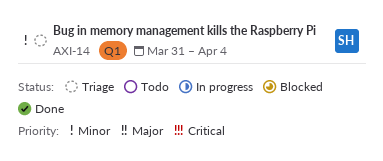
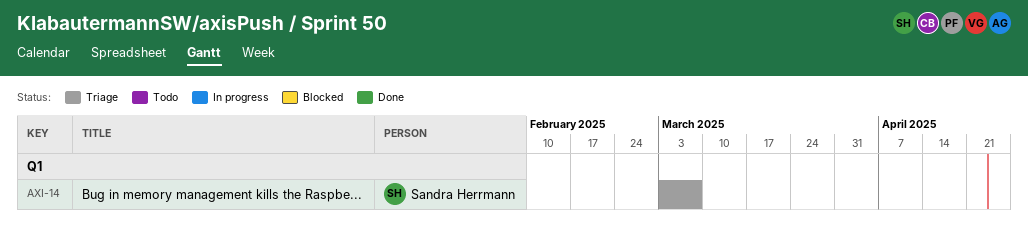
AXI-14, start: Mar 31 -> Mar 3
AXI-14, due: Apr 4 -> Mar 7

